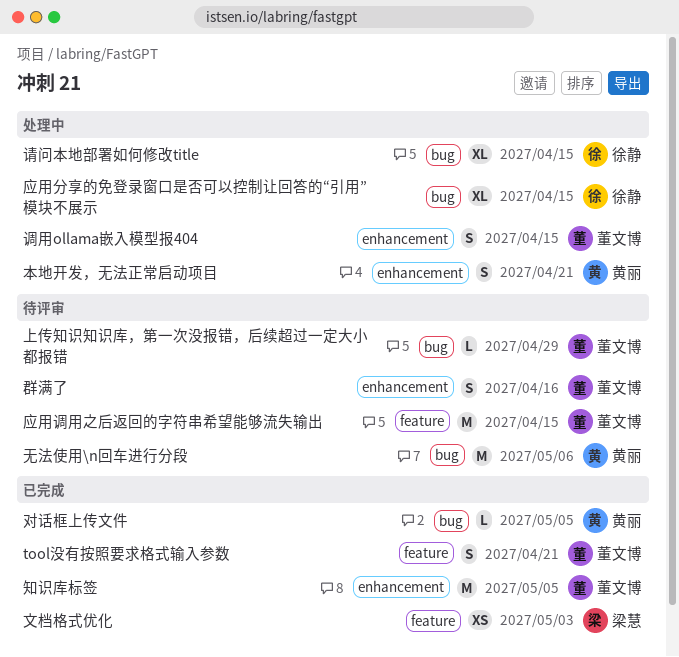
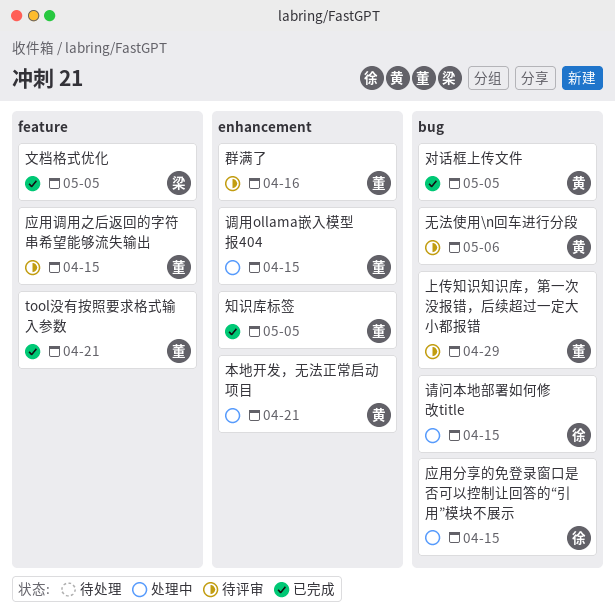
文档格式优化, due: May 3 -> May 5

